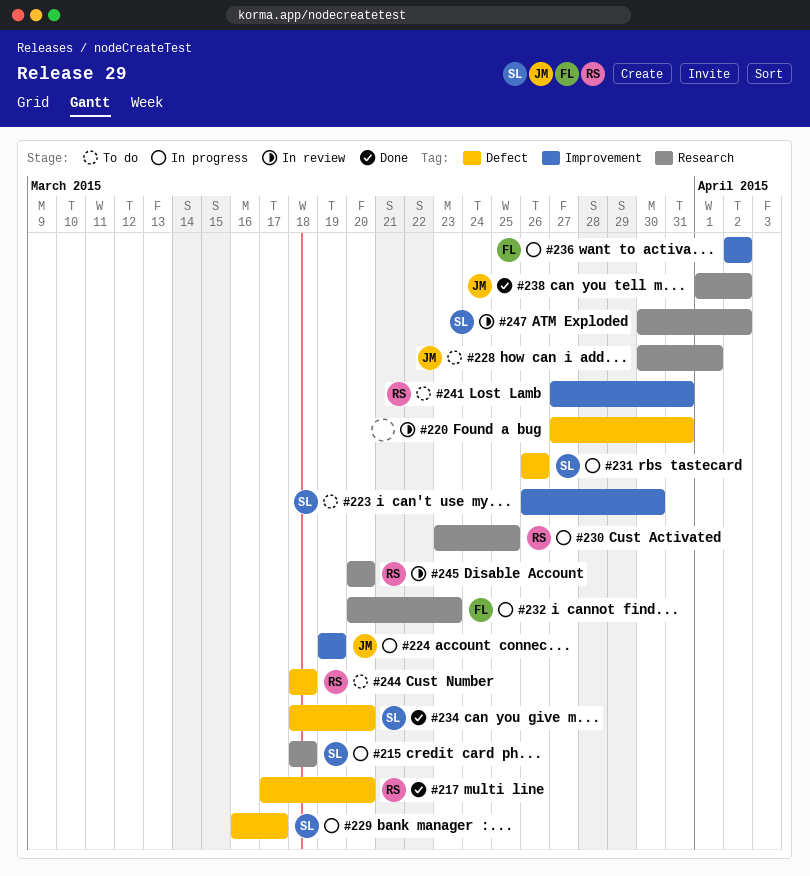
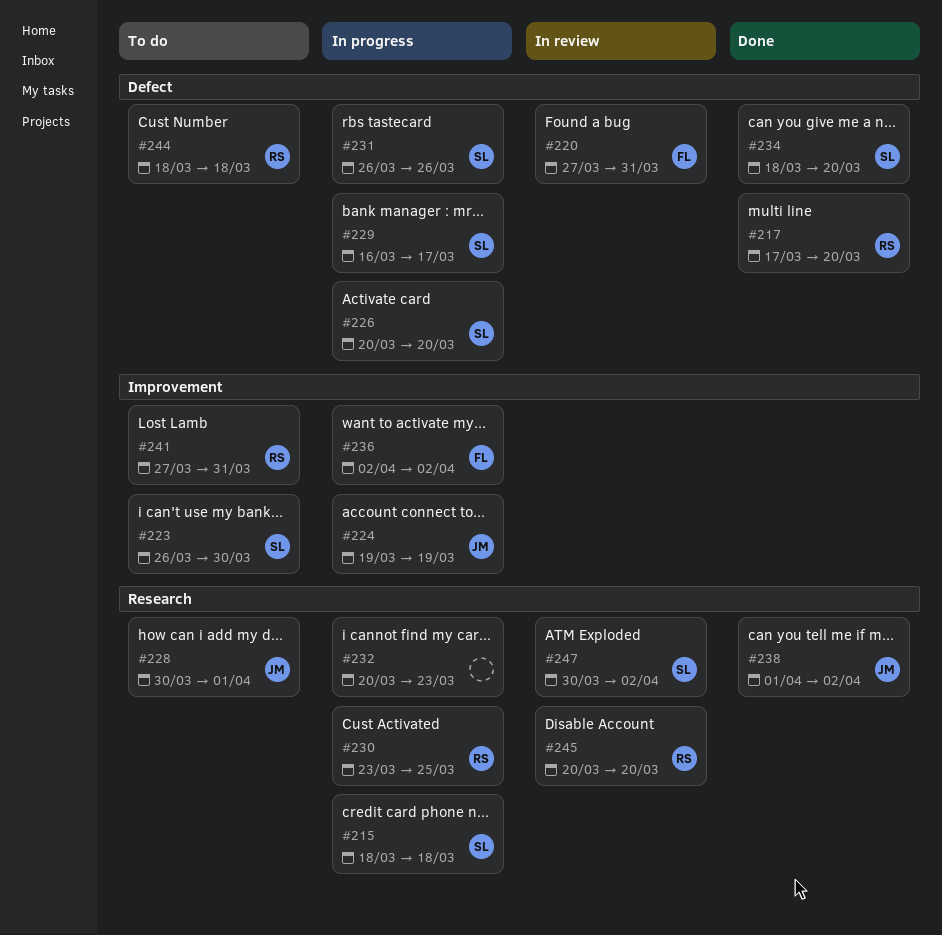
#220, owner: none -> FL
#226: none -> present
#232, owner: FL -> none

